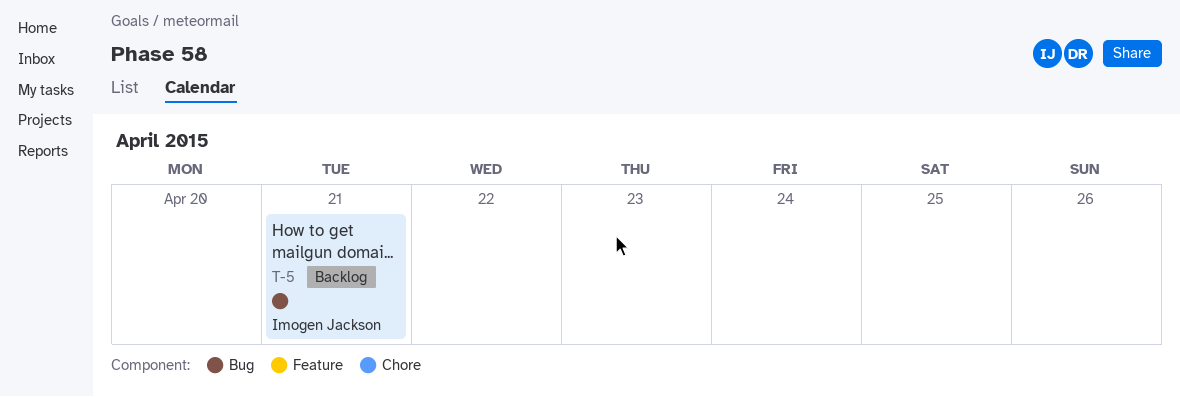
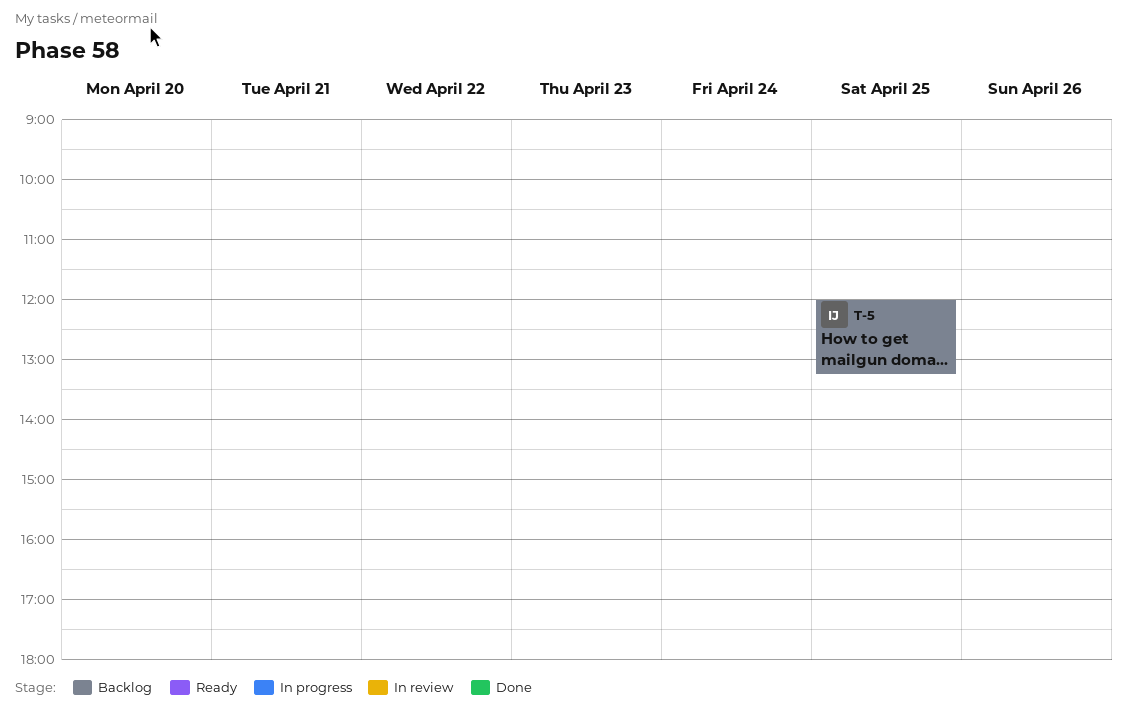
T-5, day: Apr 21 -> Apr 25

